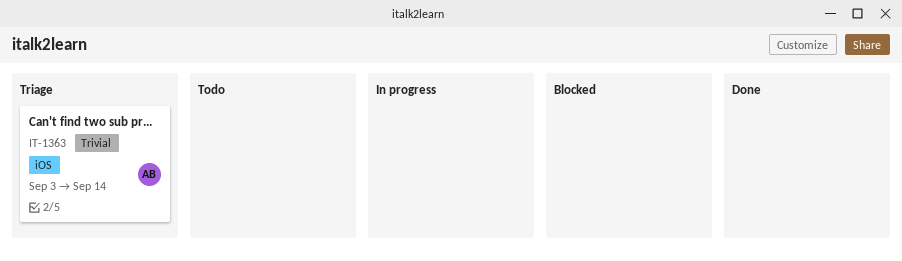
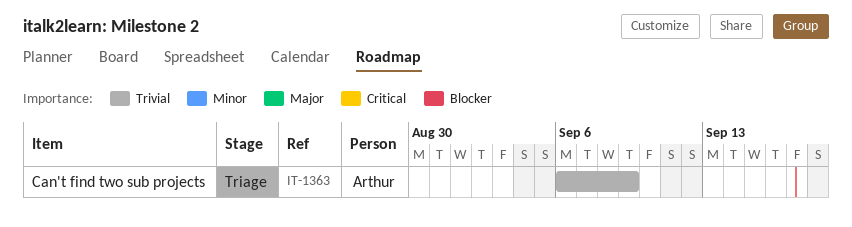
IT-1363, start: Sep 3 -> Sep 6
IT-1363, due: Sep 14 -> Sep 9

